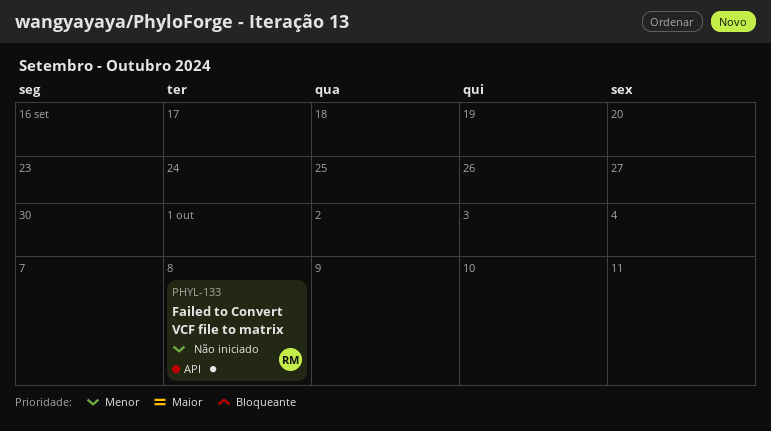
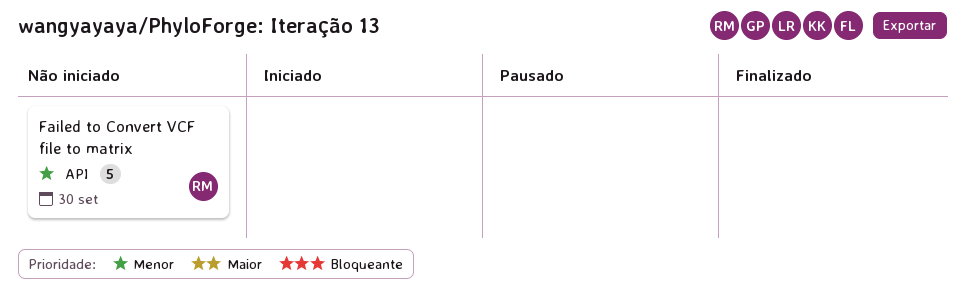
Failed to Convert VCF file to matrix, estimate: 1 -> 5
Failed to Convert VCF file to matrix, due: Oct 8 -> Sep 30

